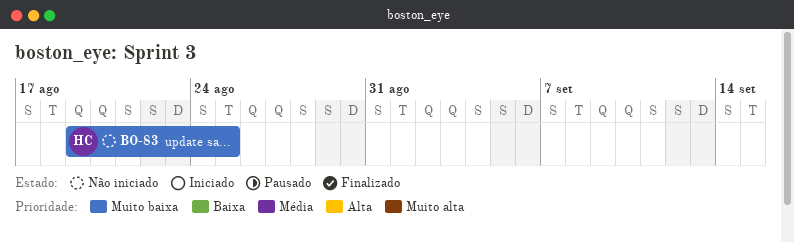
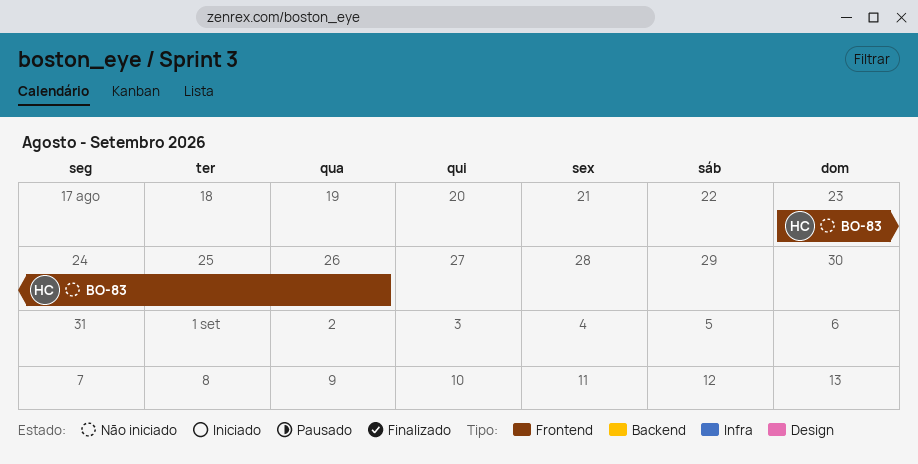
BO-83, start: Aug 19 -> Aug 23
BO-83, due: Aug 25 -> Aug 26

